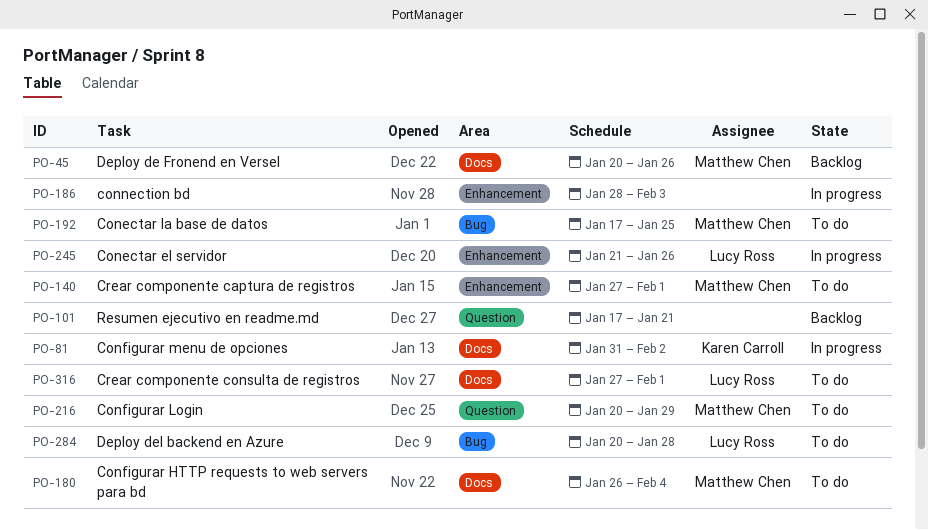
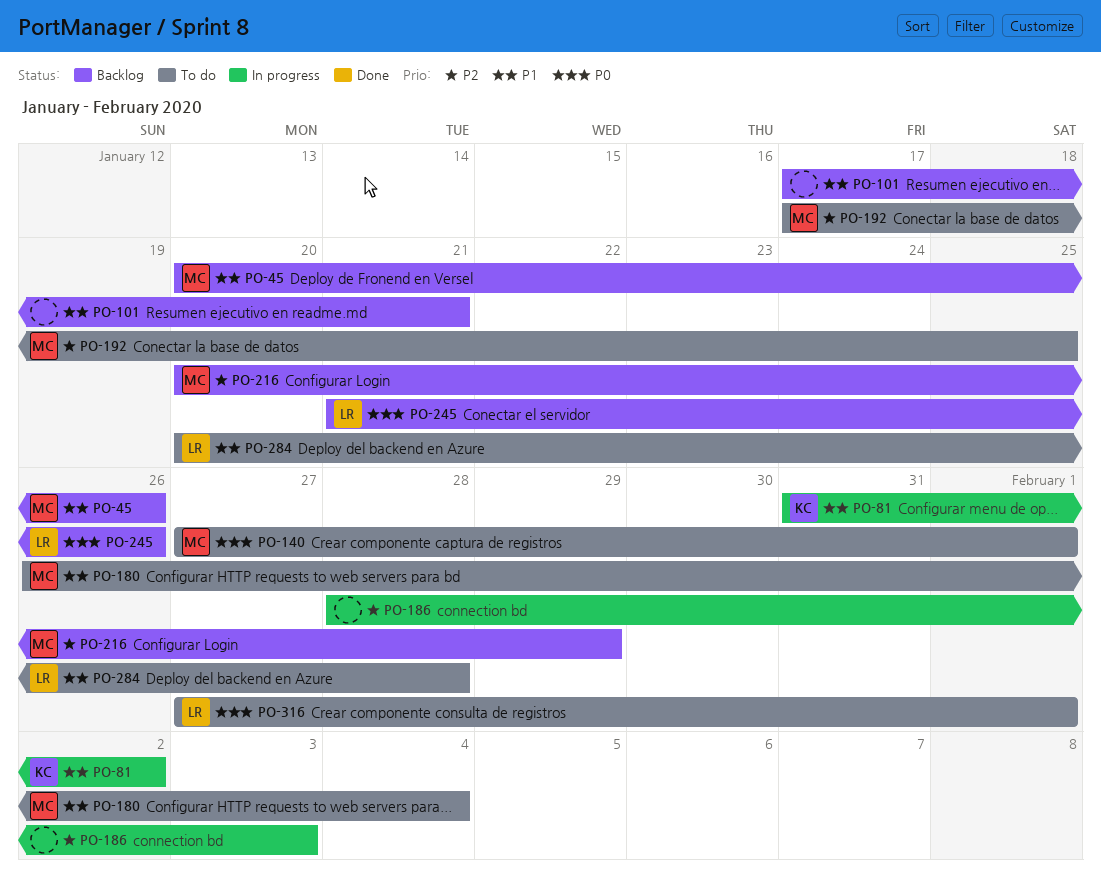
PO-216, status: To do -> Backlog
PO-245, status: In progress -> Backlog

